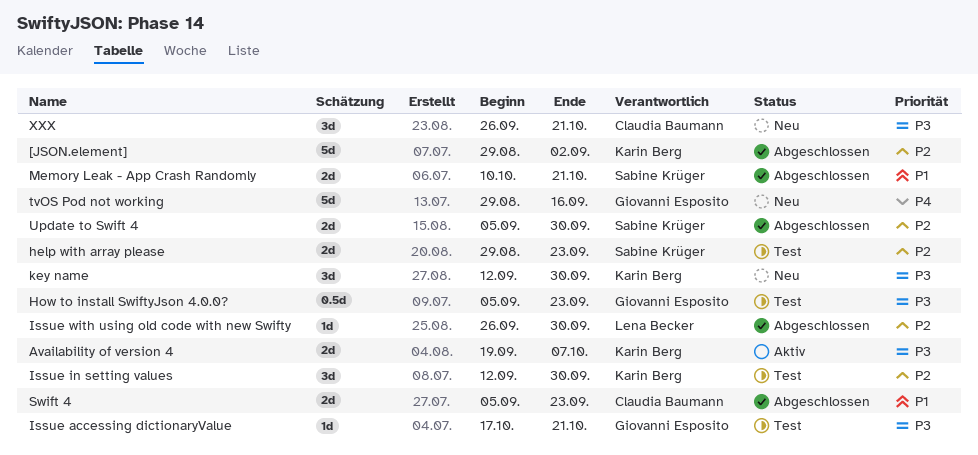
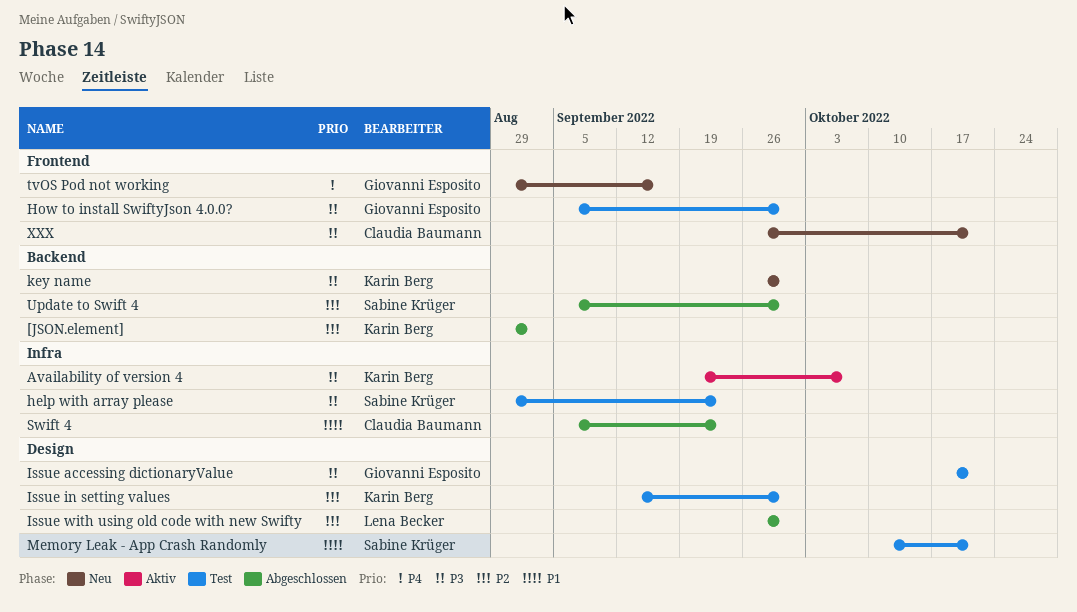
help with array please, priority: P2 -> P3
How to install SwiftyJson 4.0.0?, due: Sep 23 -> Sep 30
key name, start: Sep 12 -> Sep 26
Memory Leak - App Crash Randomly, status: Abgeschlossen -> Test

